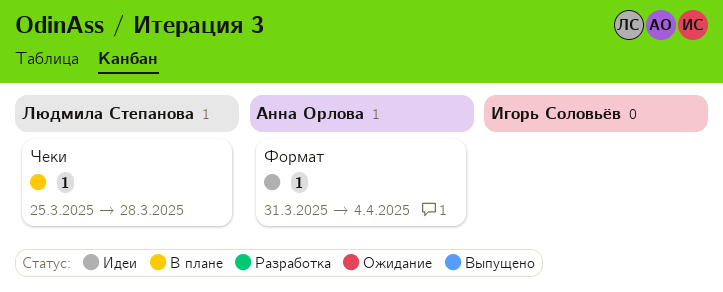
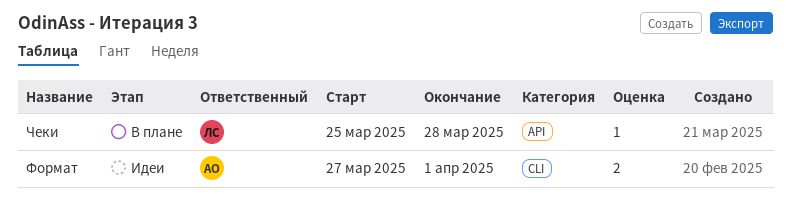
Формат, estimate: 1 -> 2
Формат, start: Mar 31 -> Mar 27
Формат, due: Apr 4 -> Apr 1

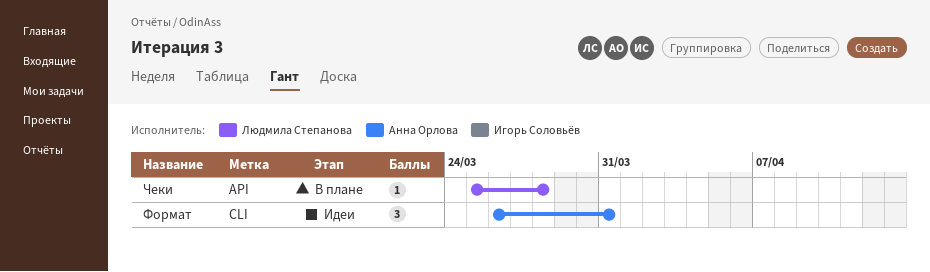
Формат, estimate: 2 -> 3
Формат, start: Mar 27 -> Mar 26
Формат, due: Apr 1 -> Mar 31

